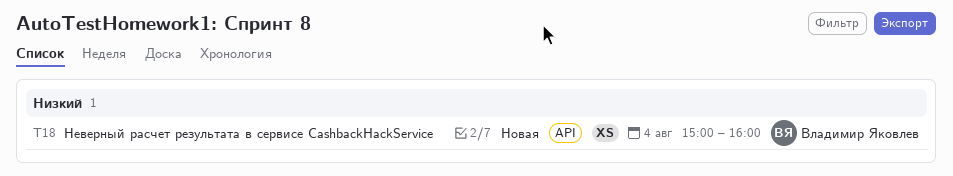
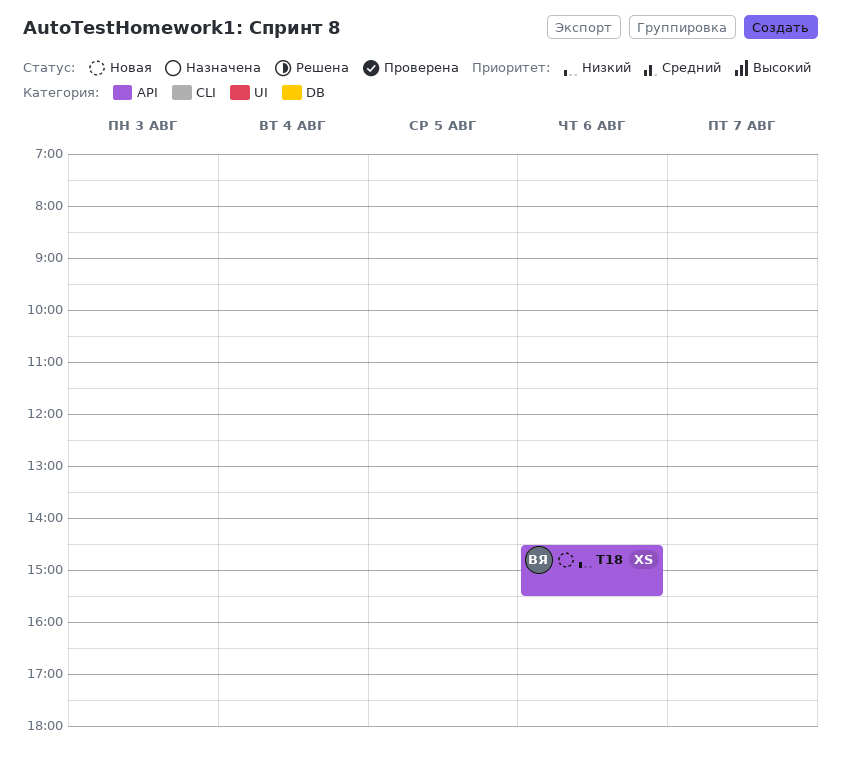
T18, day: Aug 4 -> Aug 6
T18, begins: 15:00 -> 14:30
T18, ends: 16:00 -> 15:30

